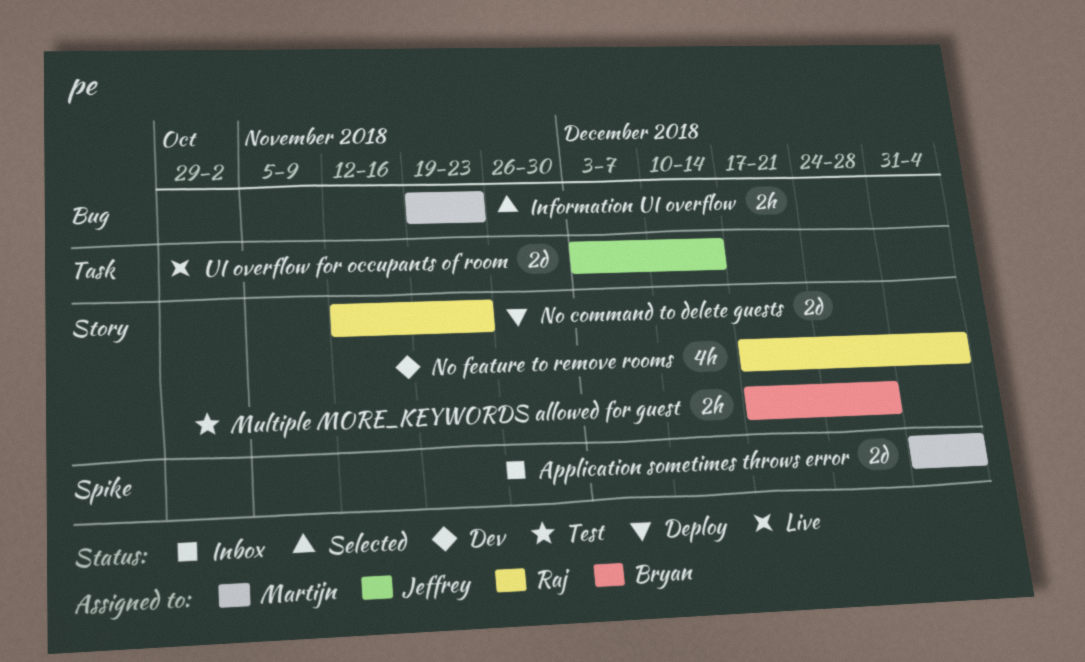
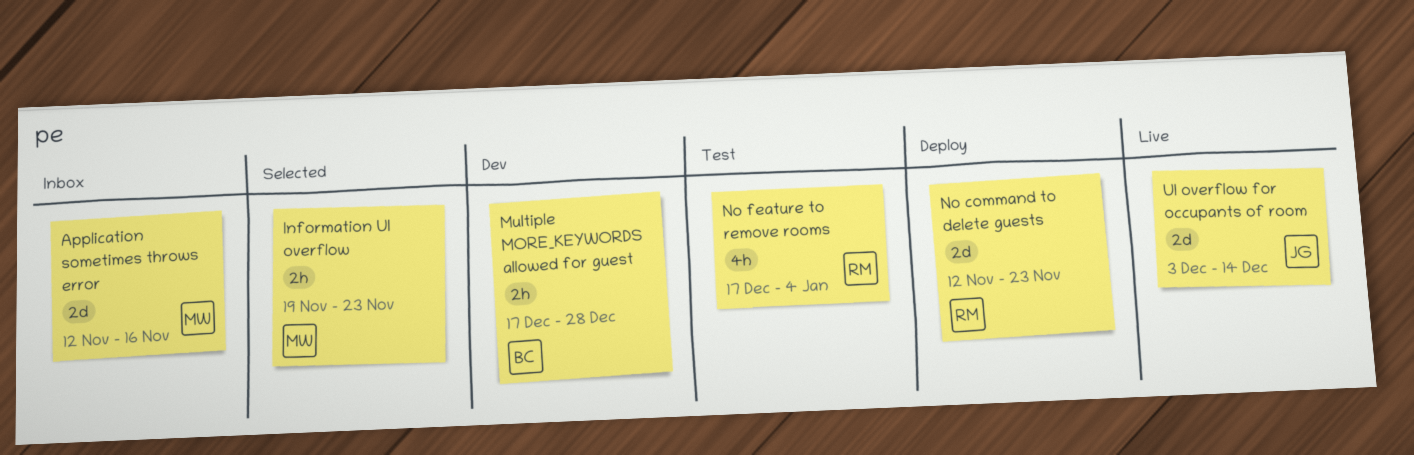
Application sometimes throws error, start: Dec 31 -> Nov 12
Application sometimes throws error, due: Jan 4 -> Nov 16
Multiple MORE_KEYWORDS allowed for guest, status: Test -> Dev
No feature to remove rooms, status: Dev -> Test

